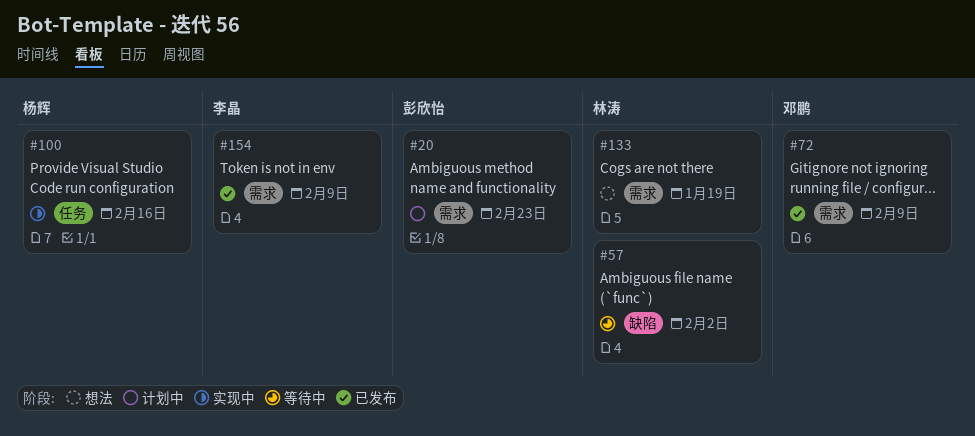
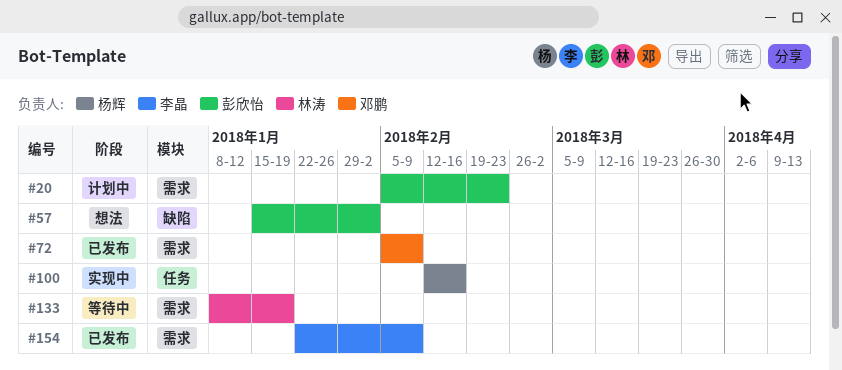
#57, status: 等待中 -> 想法
#57, owner: 林涛 -> 彭欣怡
#133, status: 想法 -> 等待中

